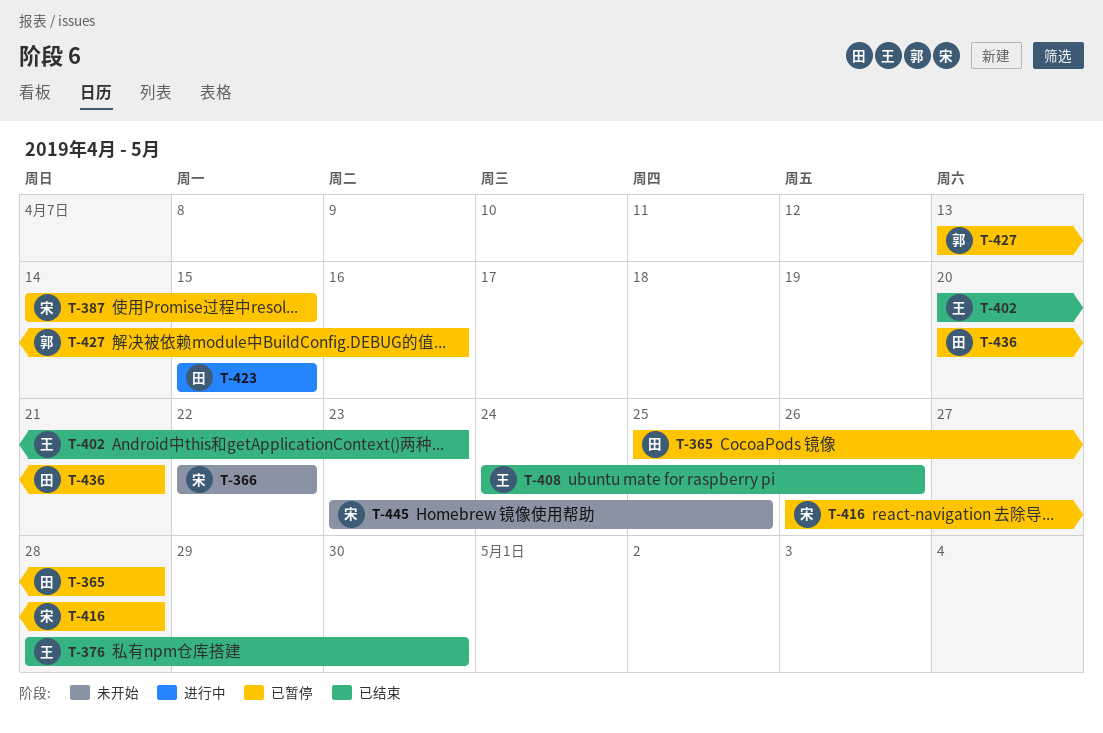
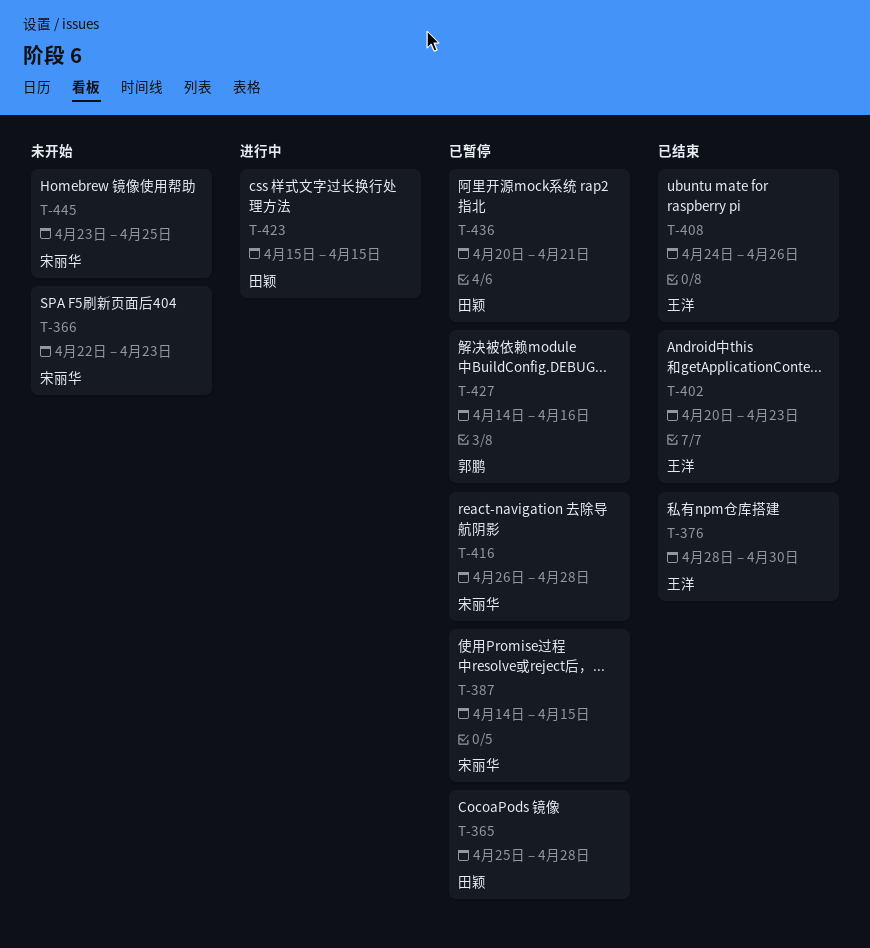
T-366, due: Apr 22 -> Apr 23
T-427, start: Apr 13 -> Apr 14

